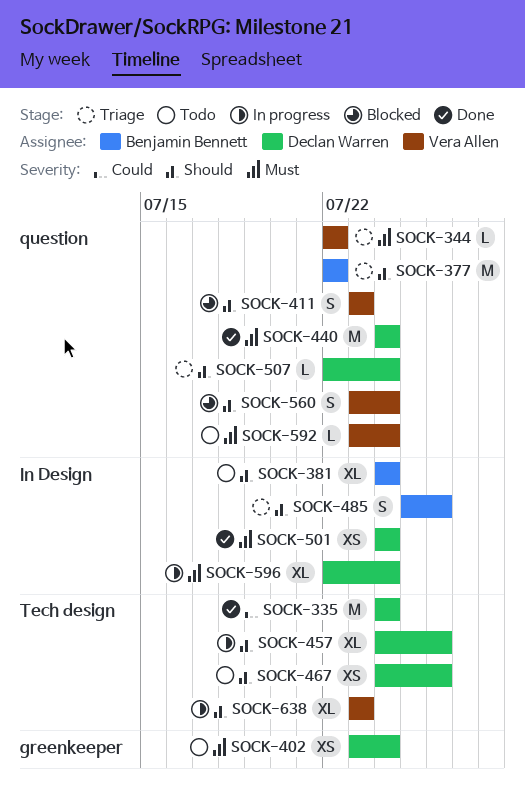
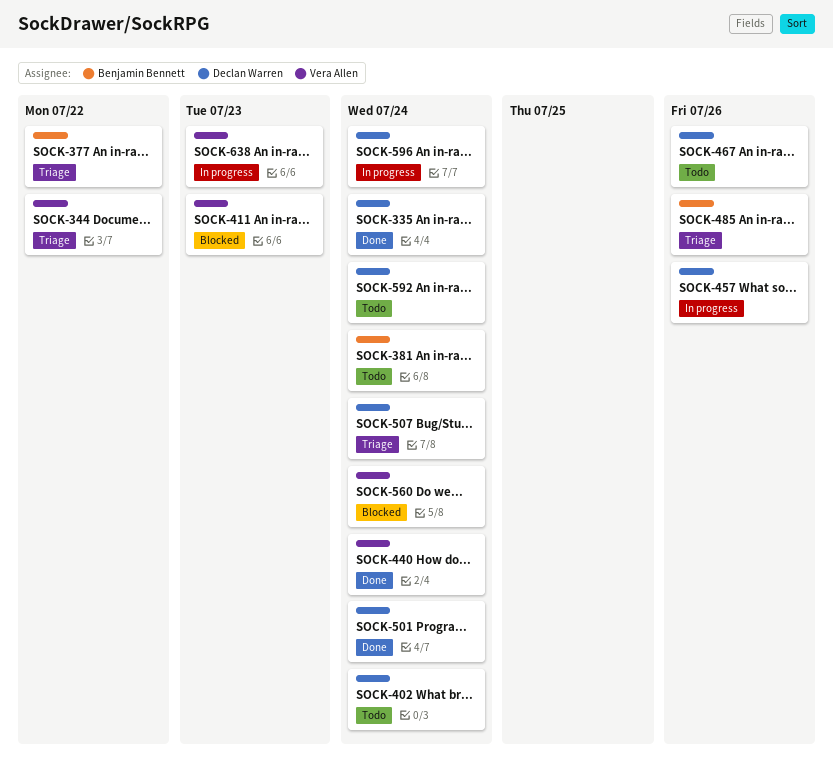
SOCK-440, owner: Declan Warren -> Vera Allen
SOCK-592, owner: Vera Allen -> Declan Warren

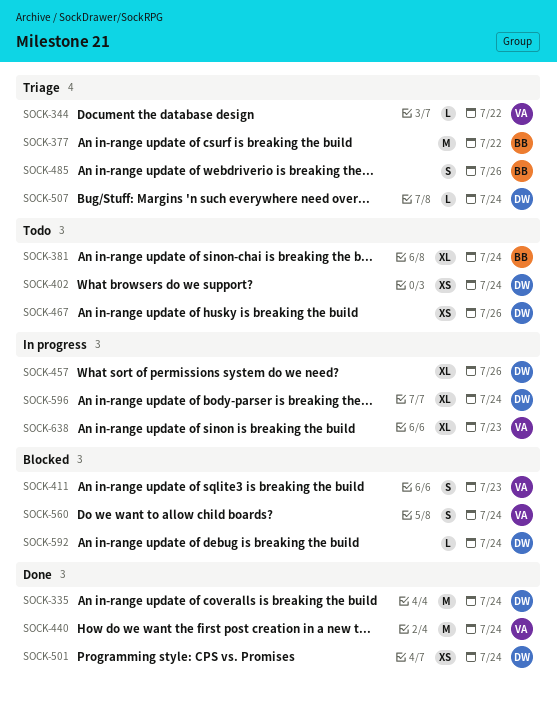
SOCK-592, status: Todo -> Blocked

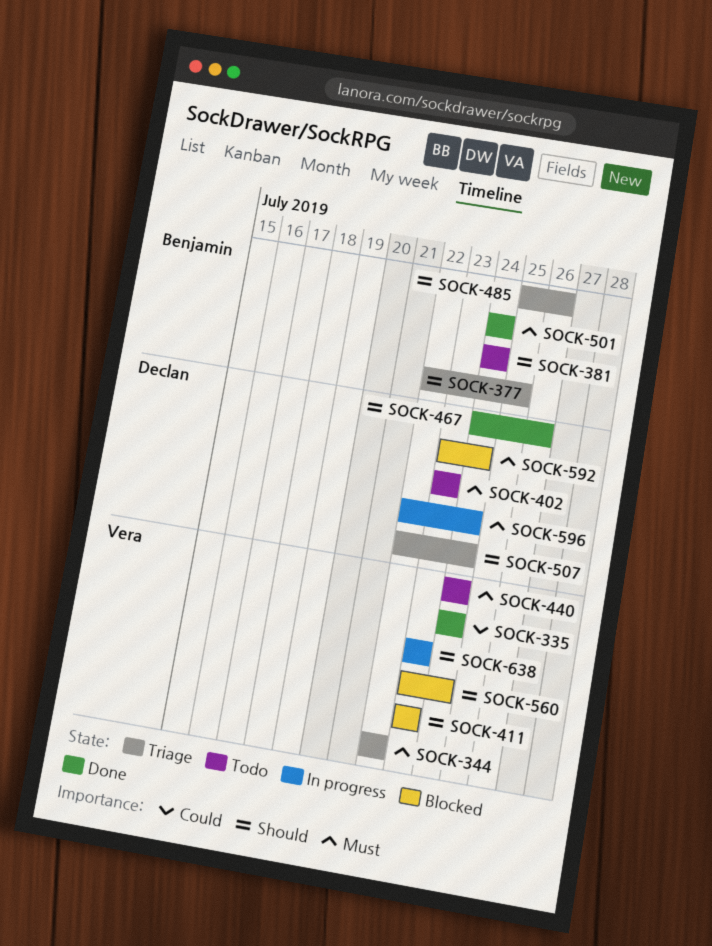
SOCK-335, owner: Declan -> Vera
SOCK-377, due: Jul 22 -> Jul 25
SOCK-402, due: Jul 24 -> Jul 23
SOCK-440, status: Done -> Todo
SOCK-457: present -> none
SOCK-467, status: Todo -> Done
SOCK-501, owner: Declan -> Benjamin

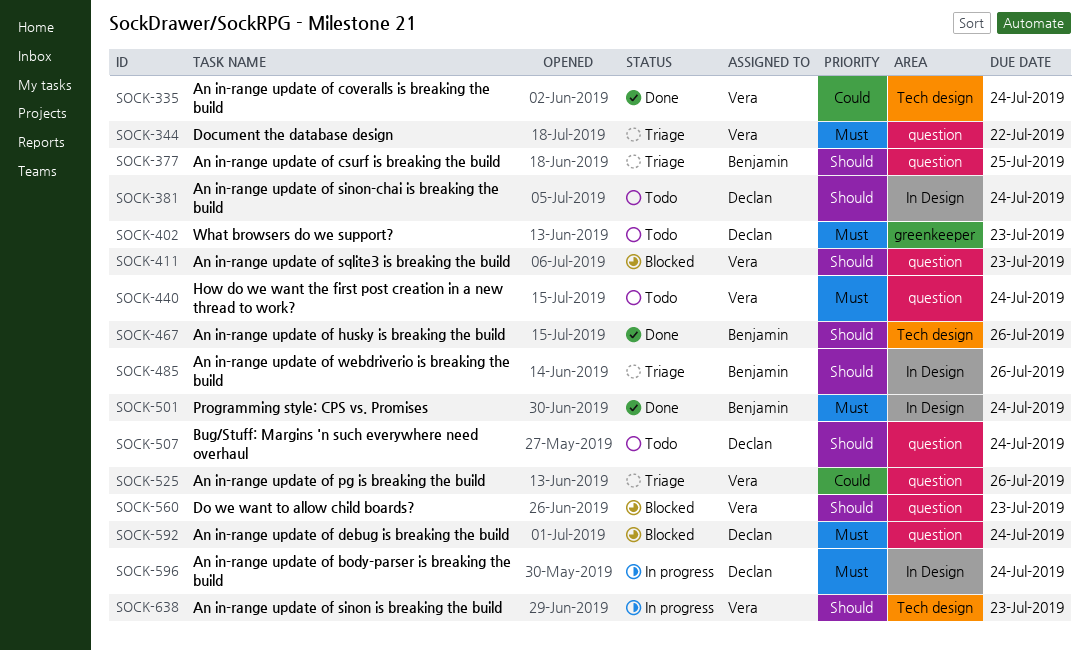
SOCK-381, owner: Benjamin -> Declan
SOCK-467, owner: Declan -> Benjamin
SOCK-507, status: Triage -> Todo
SOCK-525: none -> present
SOCK-560, due: Jul 24 -> Jul 23

